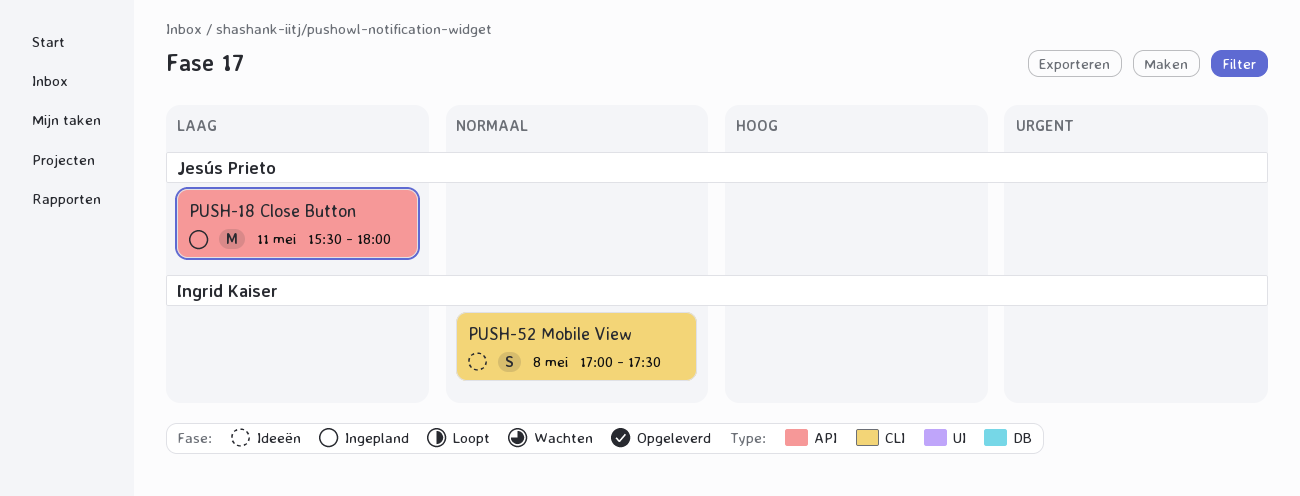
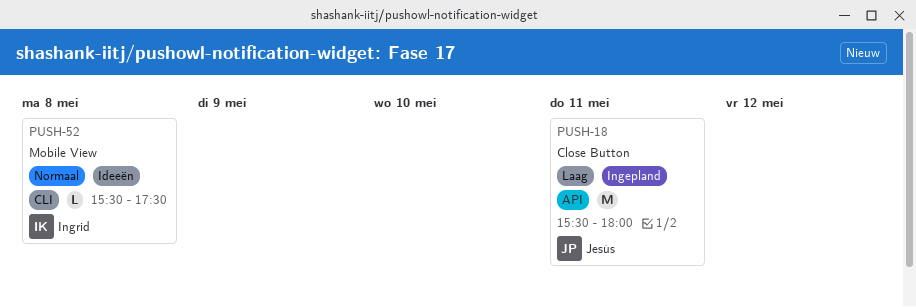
PUSH-52, estimate: S -> L
PUSH-52, begins: 17:00 -> 15:30

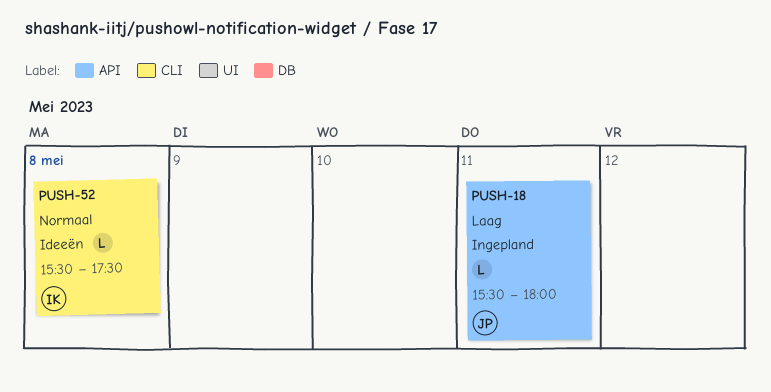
PUSH-18, estimate: M -> L

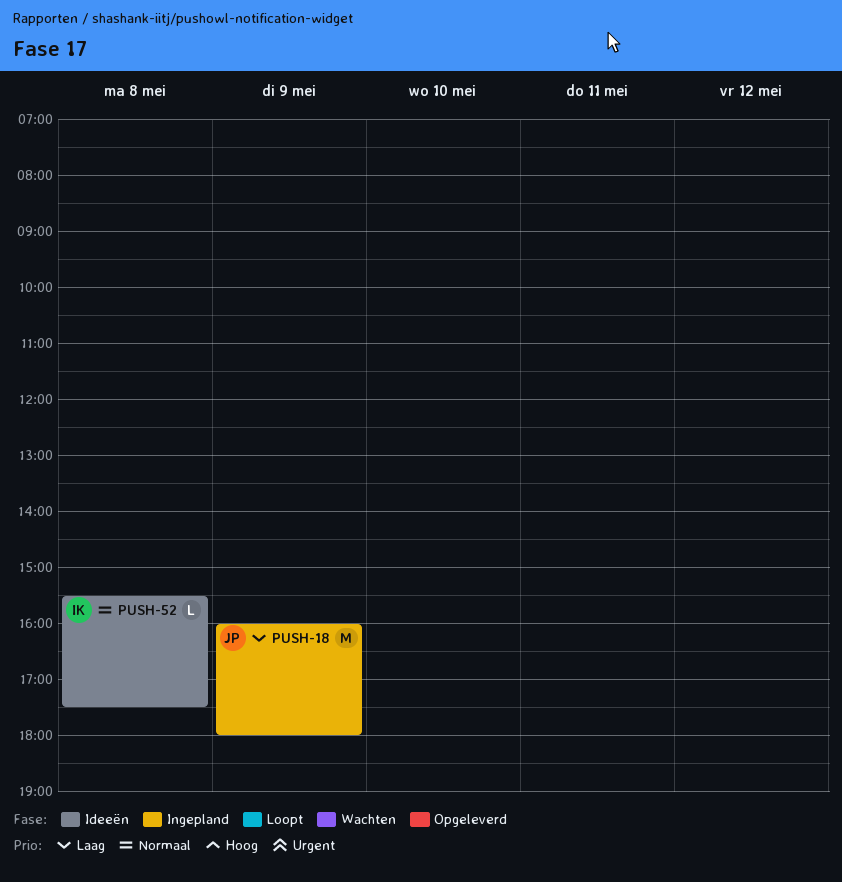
PUSH-18, estimate: L -> M
PUSH-18, day: May 11 -> May 9
PUSH-18, begins: 15:30 -> 16:00

